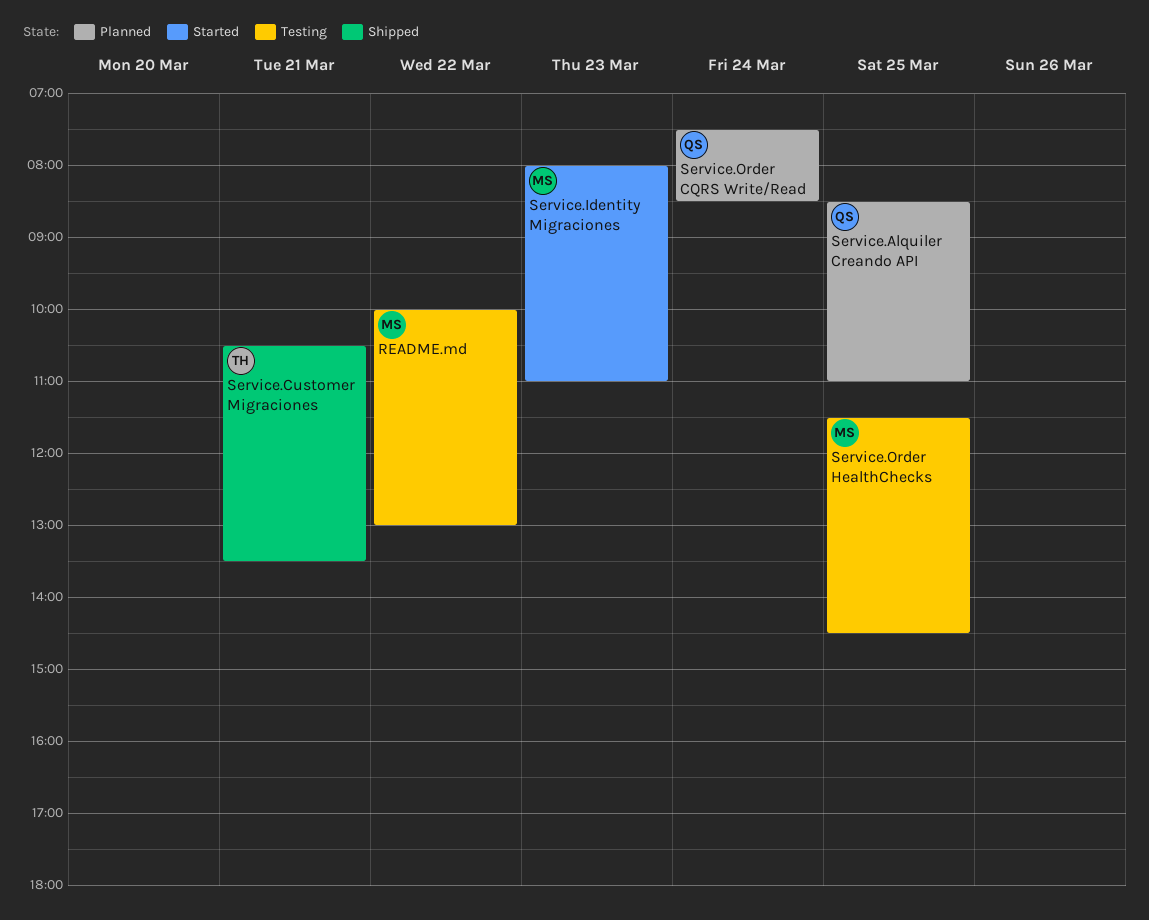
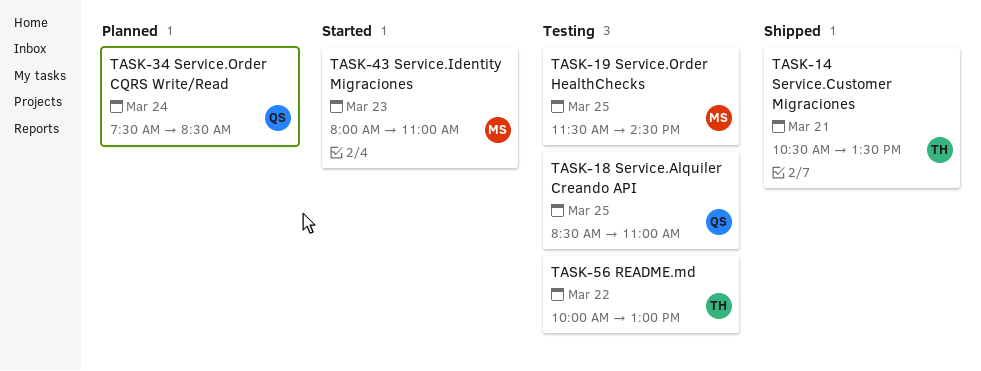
README.md, owner: MS -> TH
Service.Alquiler Creando API, status: Planned -> Testing

